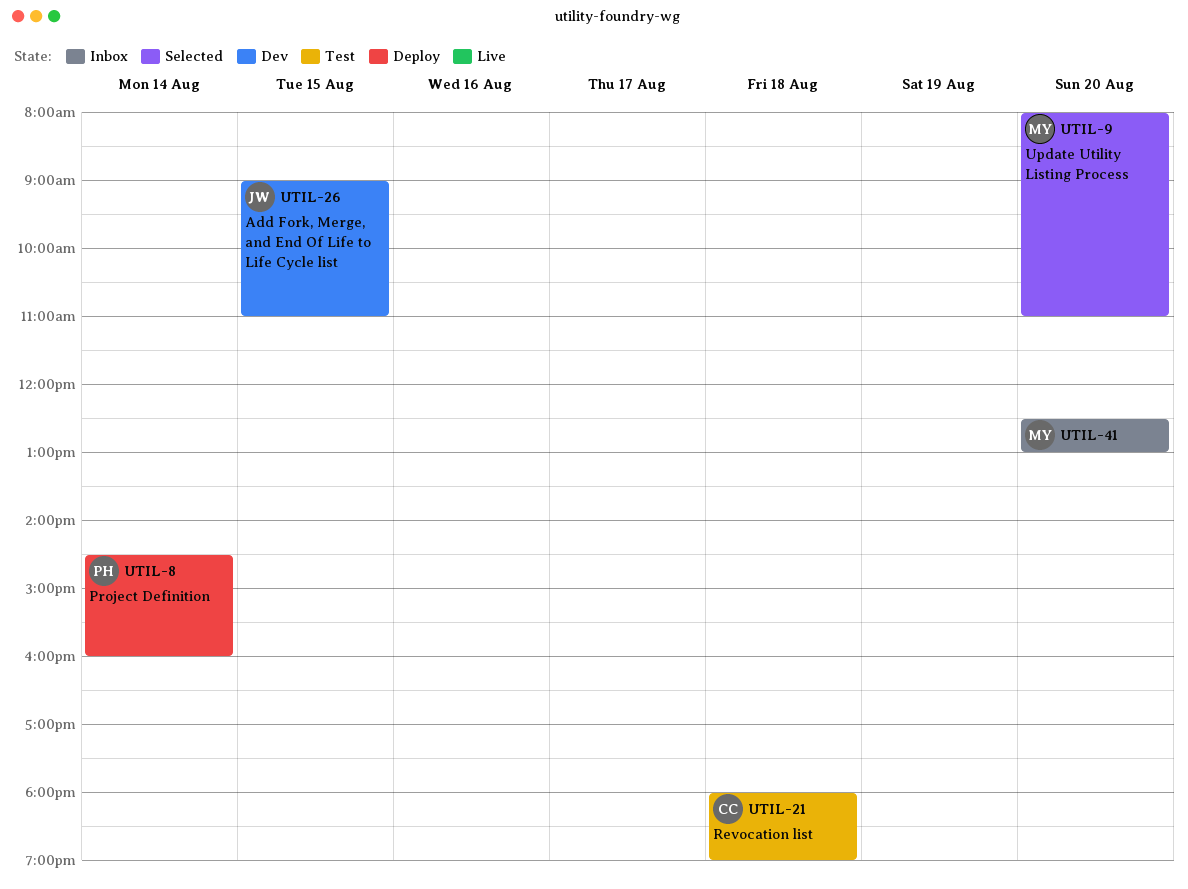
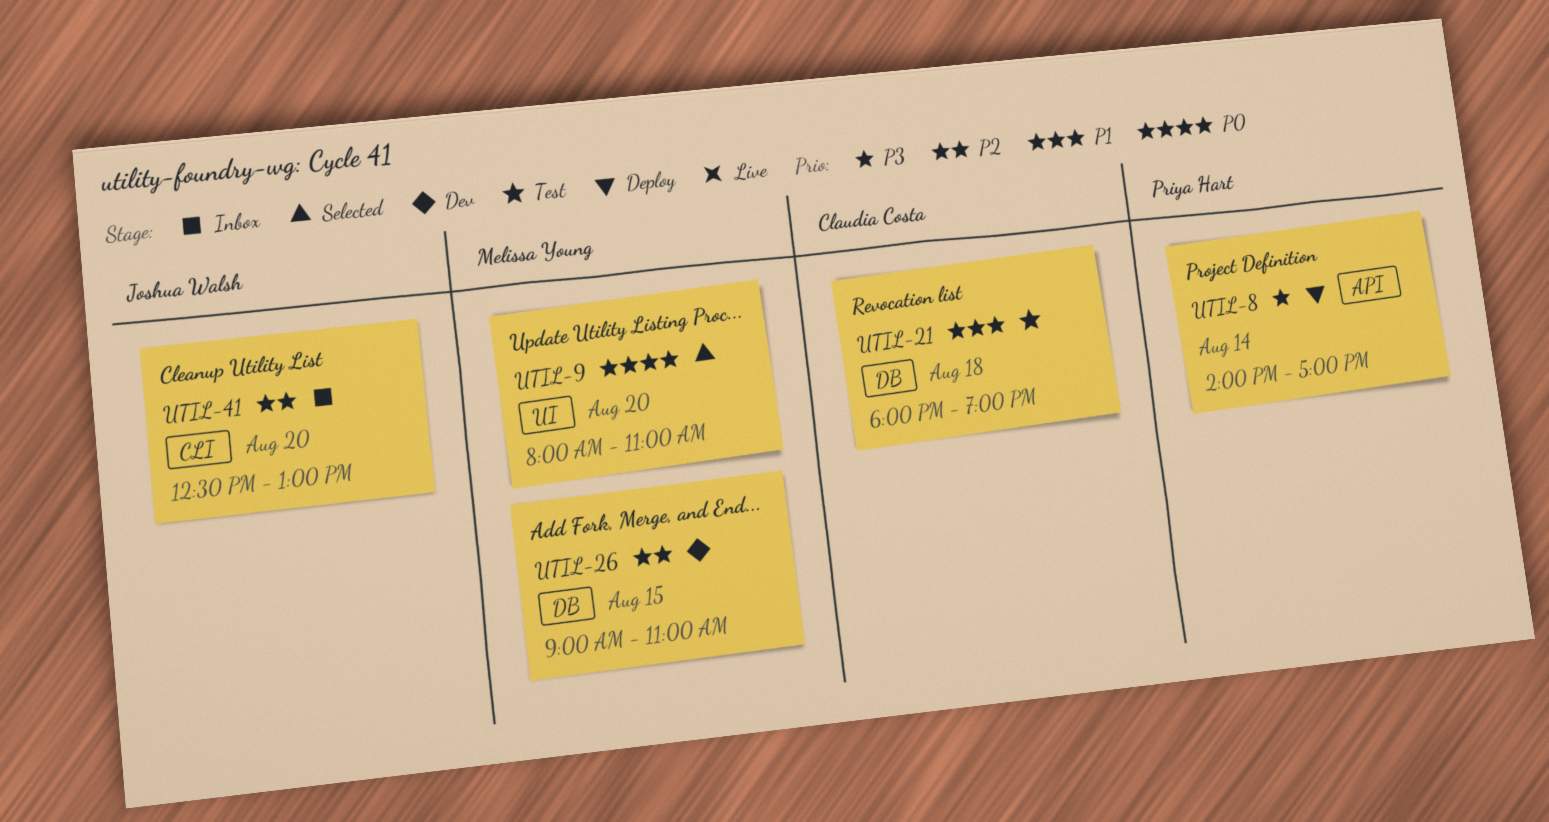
UTIL-8, begins: 14:30 -> 14:00
UTIL-8, ends: 16:00 -> 17:00
UTIL-26, owner: Joshua Walsh -> Melissa Young
UTIL-41, owner: Melissa Young -> Joshua Walsh

